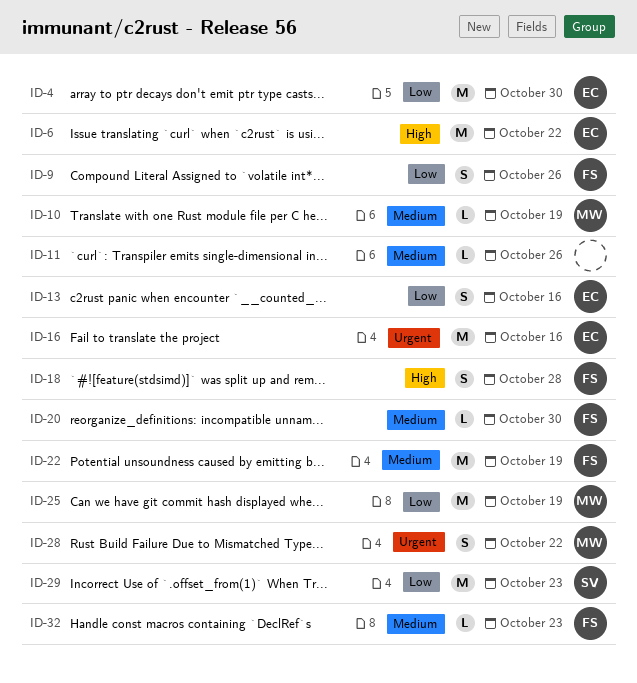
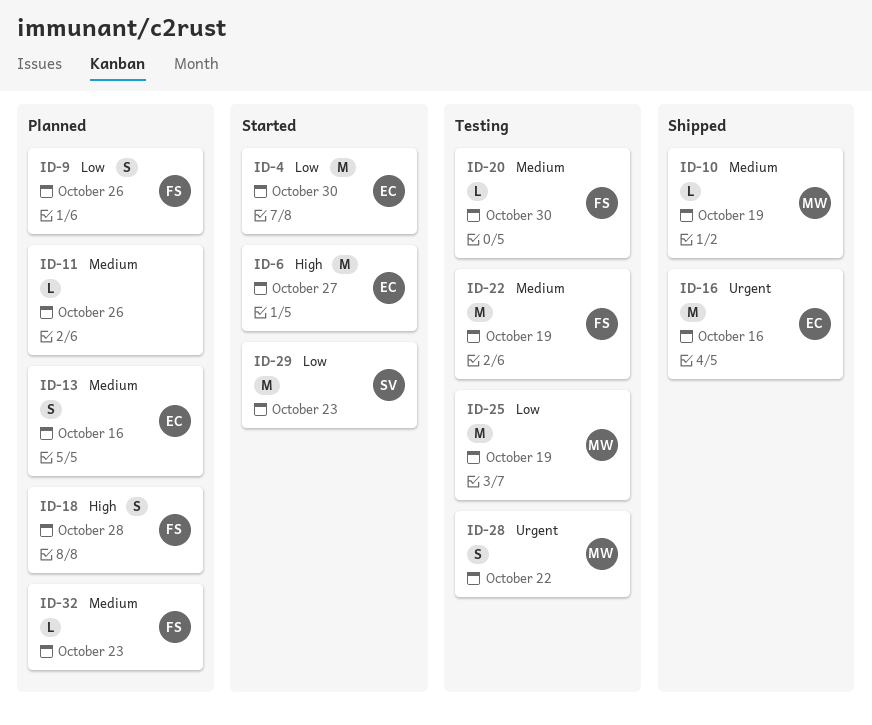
ID-6, due: Oct 22 -> Oct 27
ID-13, priority: Low -> Medium

